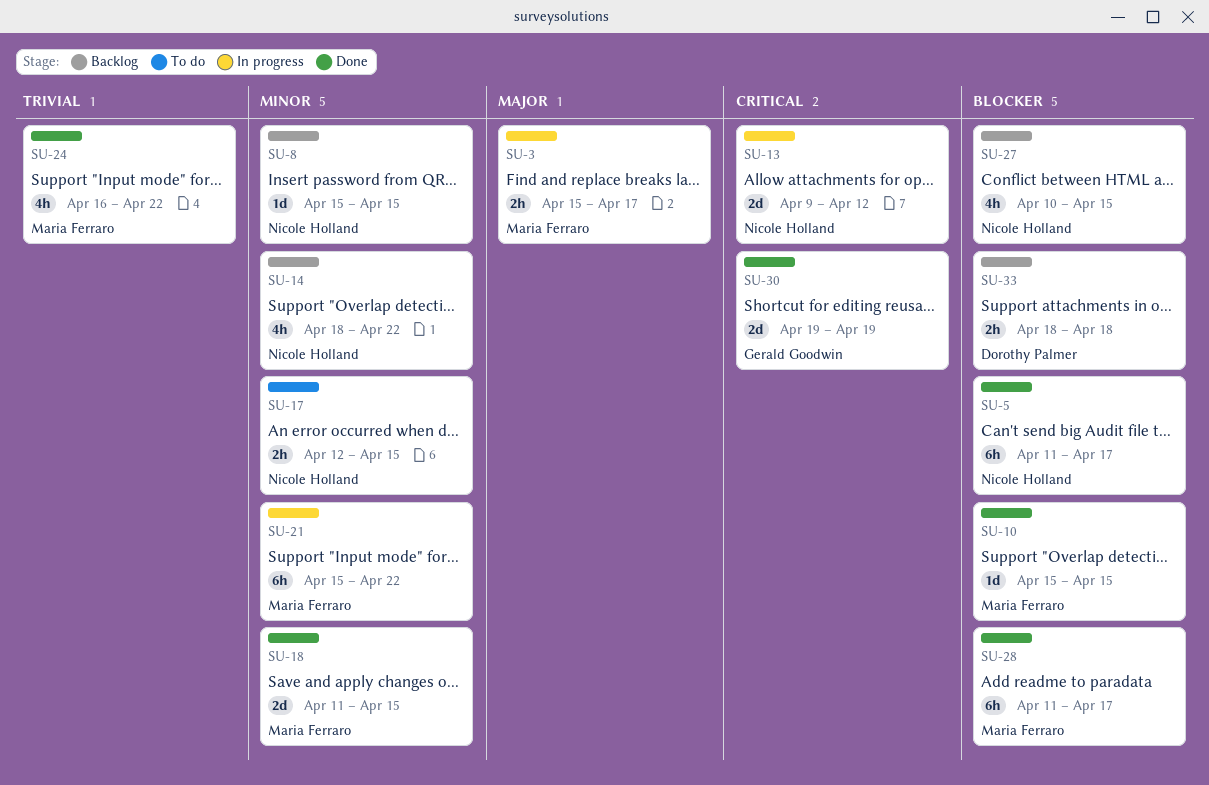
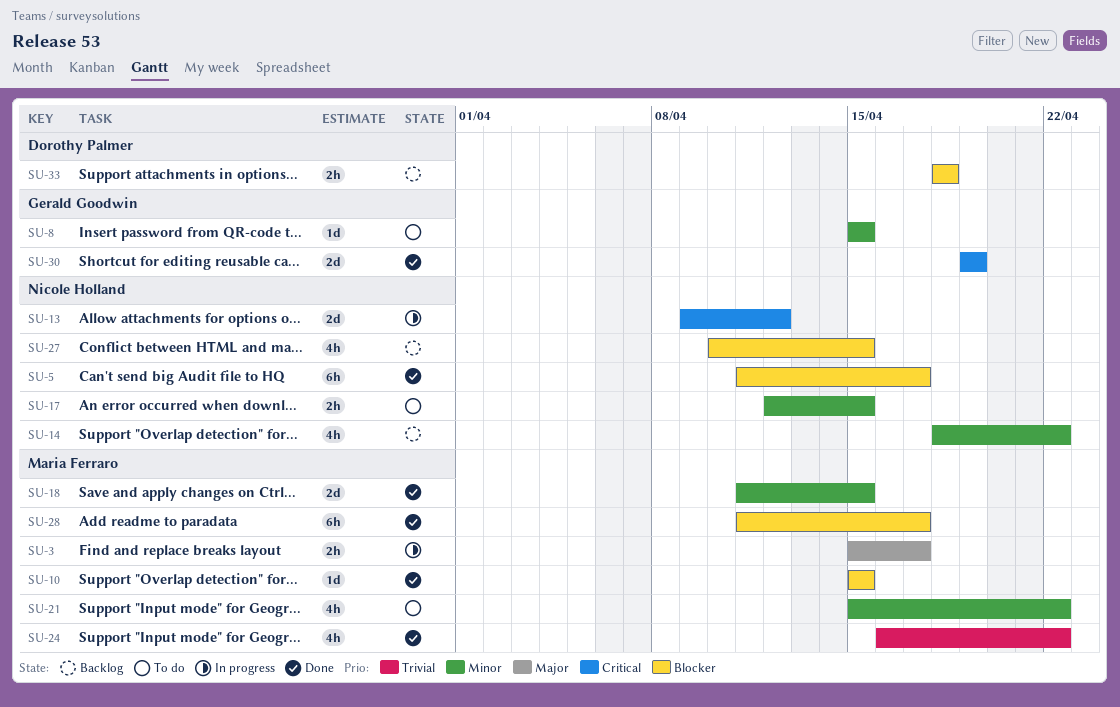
SU-8, status: Backlog -> To do
SU-8, owner: Nicole Holland -> Gerald Goodwin
SU-21, status: In progress -> To do
SU-21, estimate: 6h -> 4h

